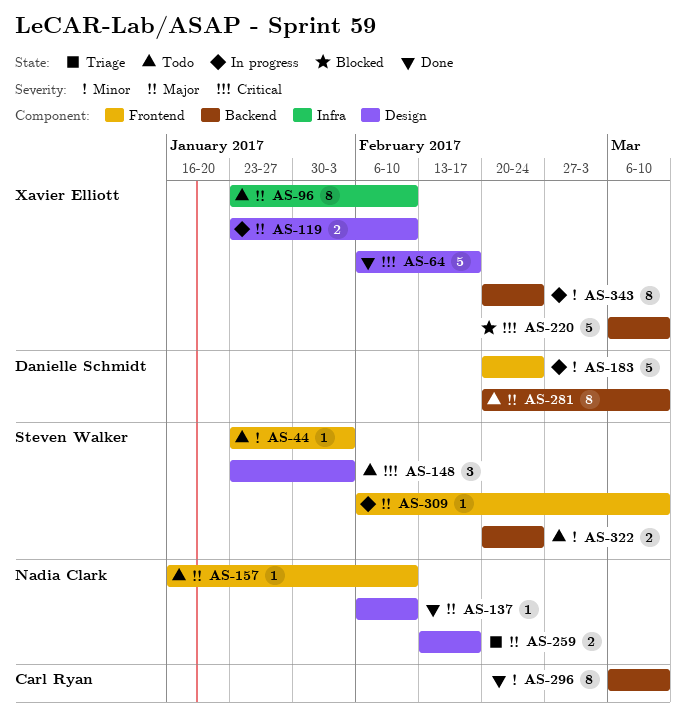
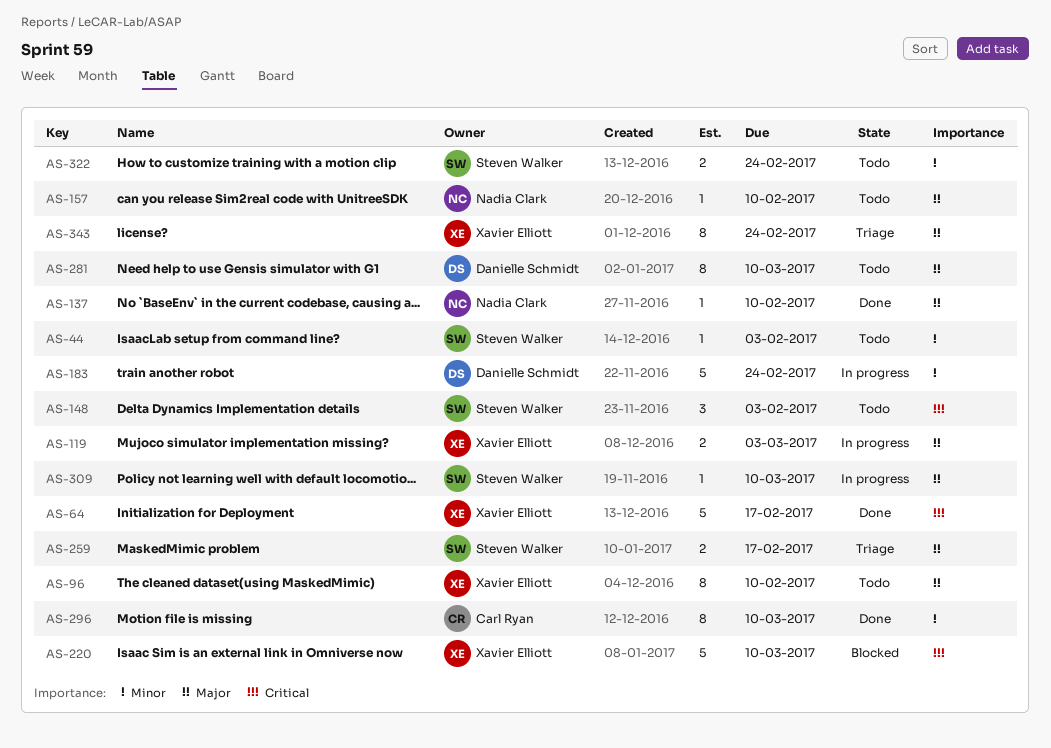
AS-119, due: Feb 10 -> Mar 3
AS-259, owner: Nadia Clark -> Steven Walker
AS-343, status: In progress -> Triage
AS-343, priority: Minor -> Major

